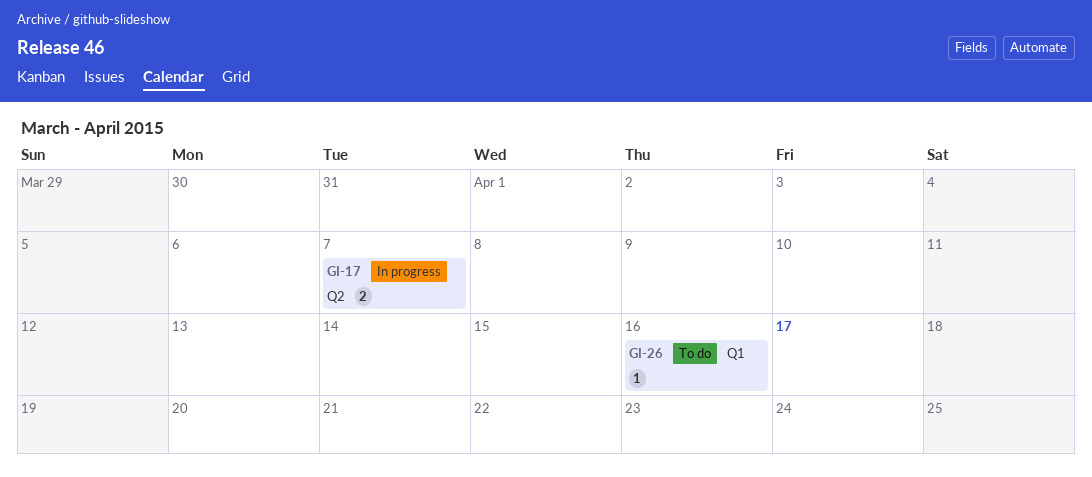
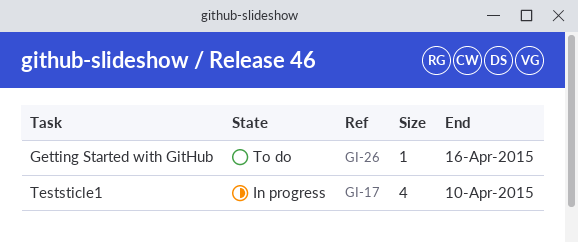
GI-17, estimate: 2 -> 4
GI-17, due: Apr 7 -> Apr 10

